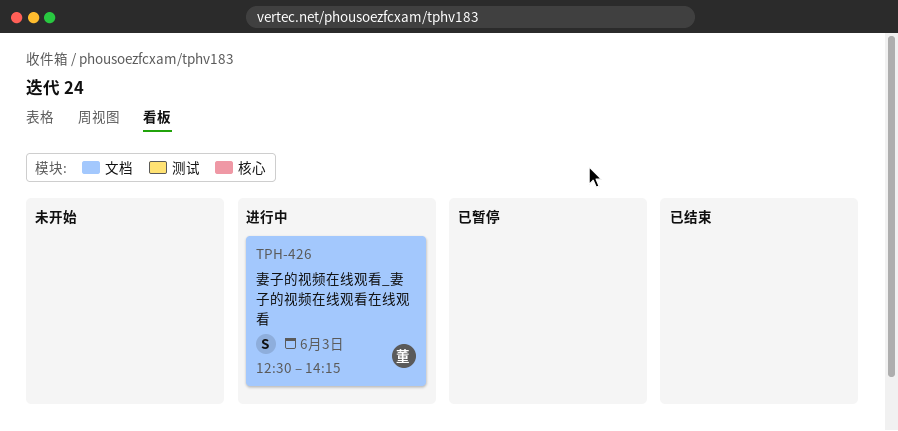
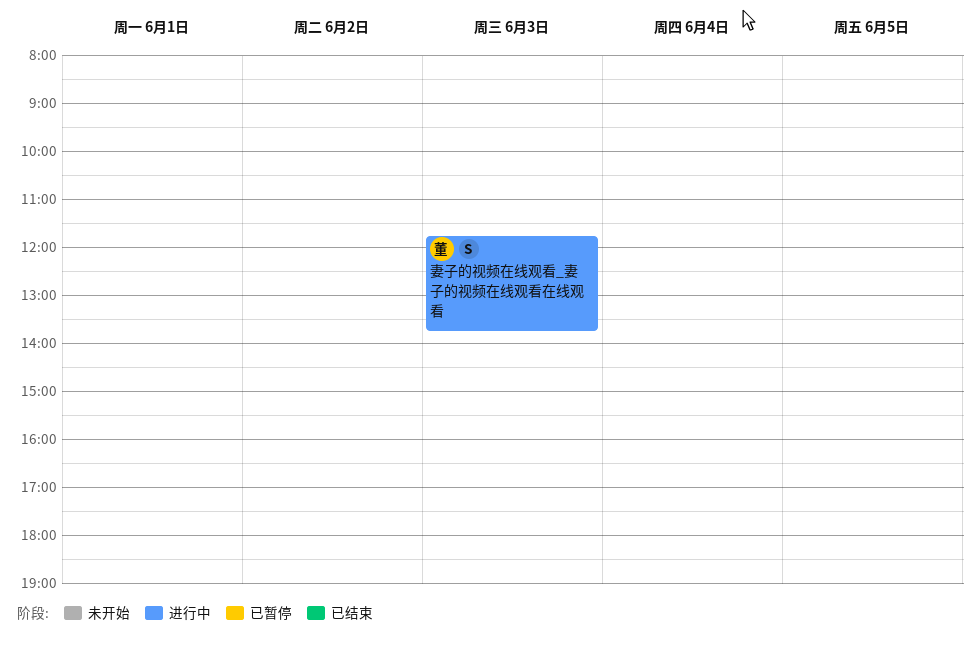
妻子的视频在线观看_妻子的视频在线观看在线观看, begins: 12:30 -> 11:45
妻子的视频在线观看_妻子的视频在线观看在线观看, ends: 14:15 -> 13:45

